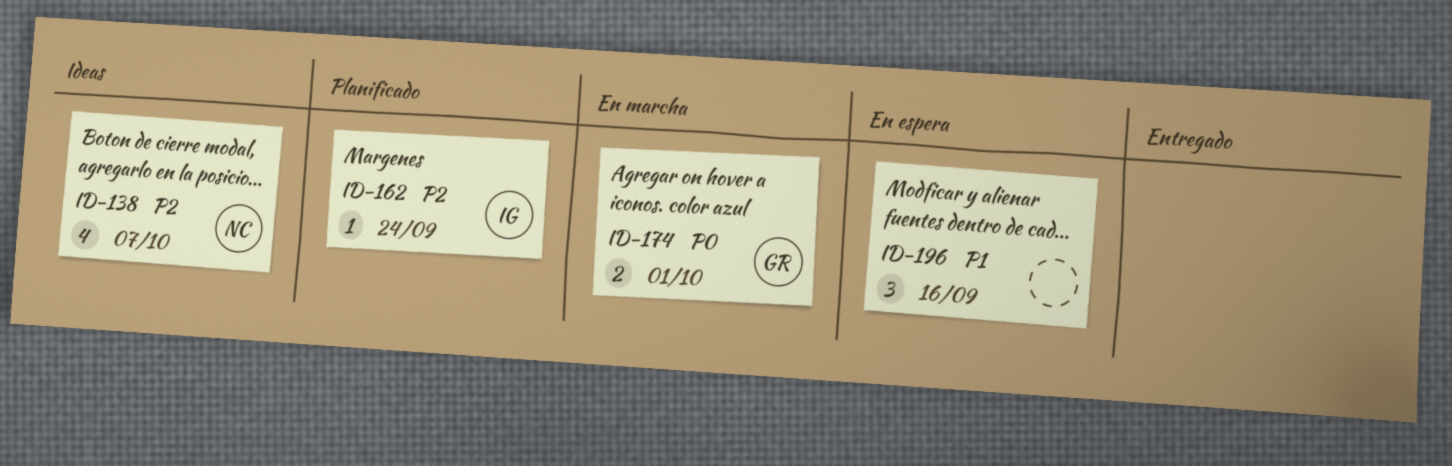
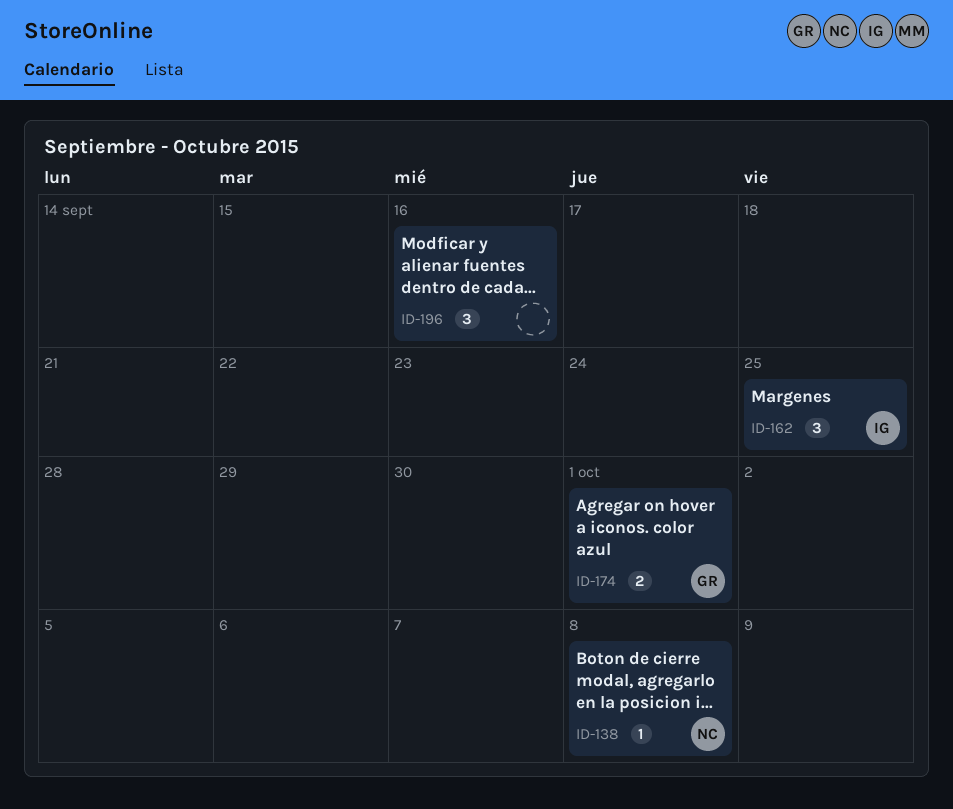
ID-138, estimate: 4 -> 1
ID-138, due: Oct 7 -> Oct 8
ID-162, estimate: 1 -> 3
ID-162, due: Sep 24 -> Sep 25

